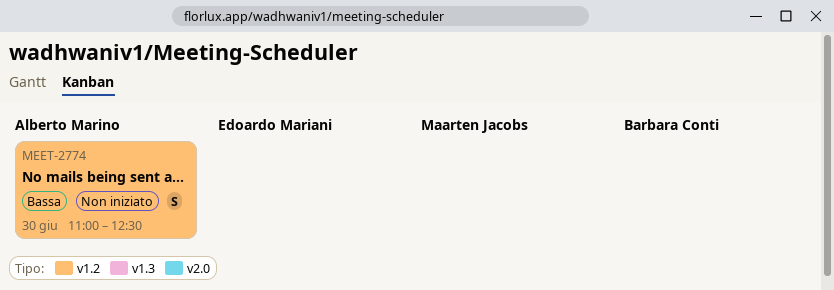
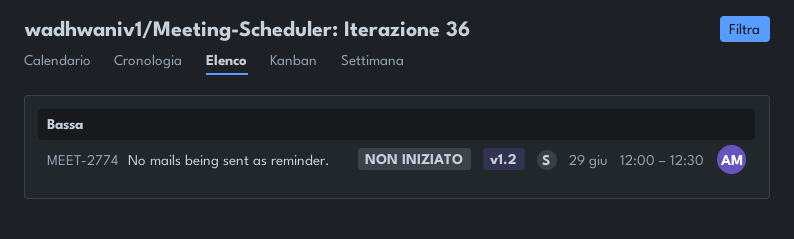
MEET-2774, day: Jun 30 -> Jun 29
MEET-2774, begins: 11:00 -> 12:00

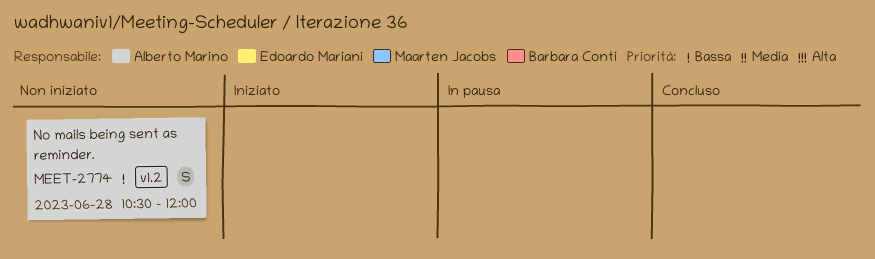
MEET-2774, day: Jun 29 -> Jun 28
MEET-2774, begins: 12:00 -> 10:30
MEET-2774, ends: 12:30 -> 12:00

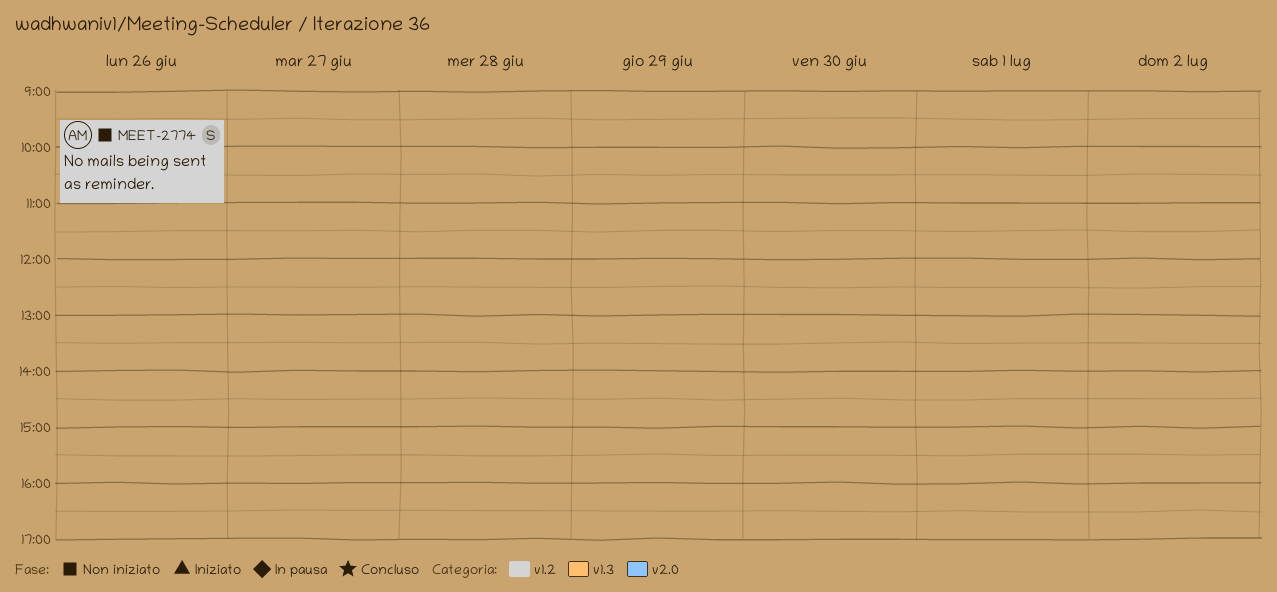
MEET-2774, day: Jun 28 -> Jun 26
MEET-2774, begins: 10:30 -> 09:30
MEET-2774, ends: 12:00 -> 11:00

